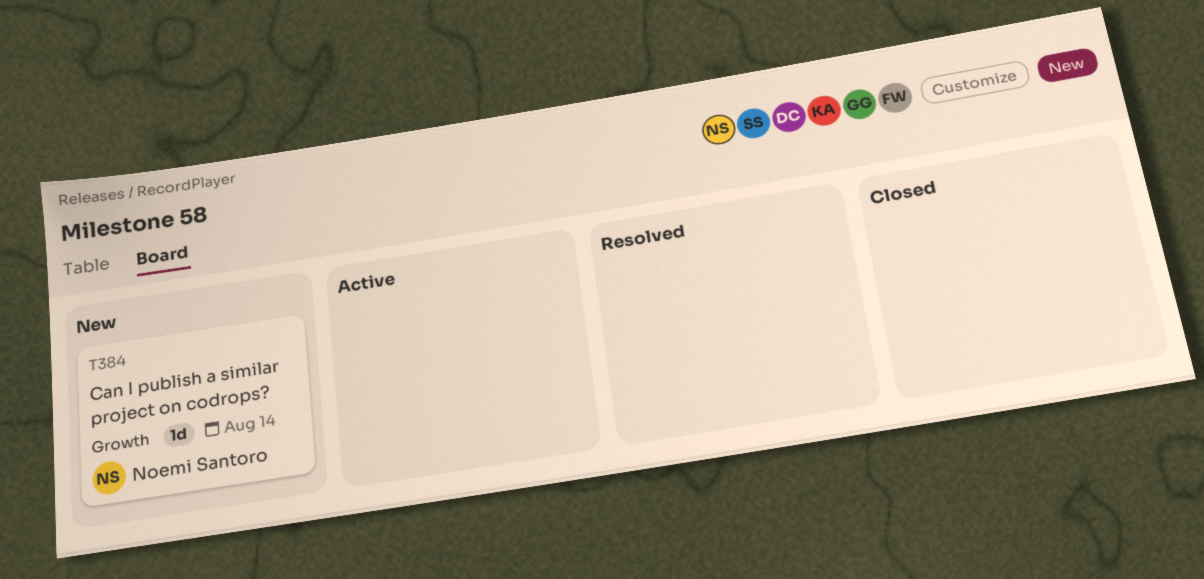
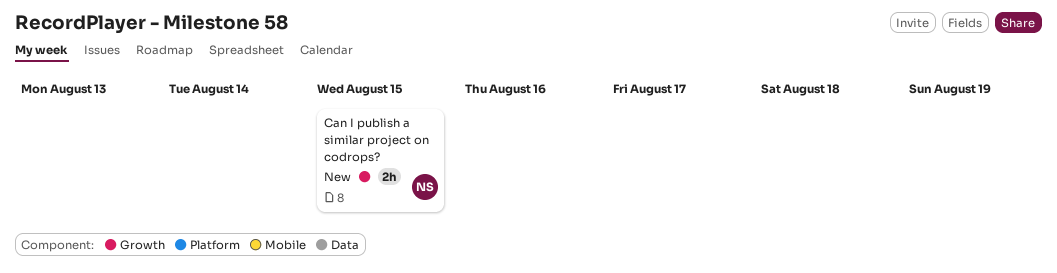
Can I publish a similar project on codrops?, estimate: 1d -> 2h
Can I publish a similar project on codrops?, due: Aug 14 -> Aug 15

